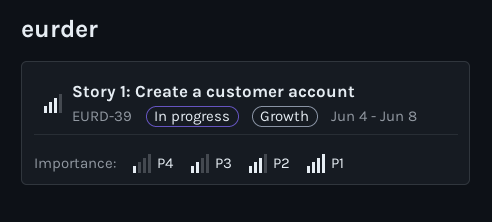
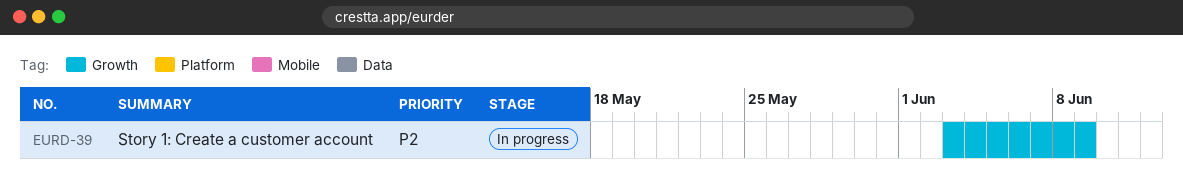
EURD-39, start: Jun 4 -> Jun 3
EURD-39, due: Jun 8 -> Jun 9

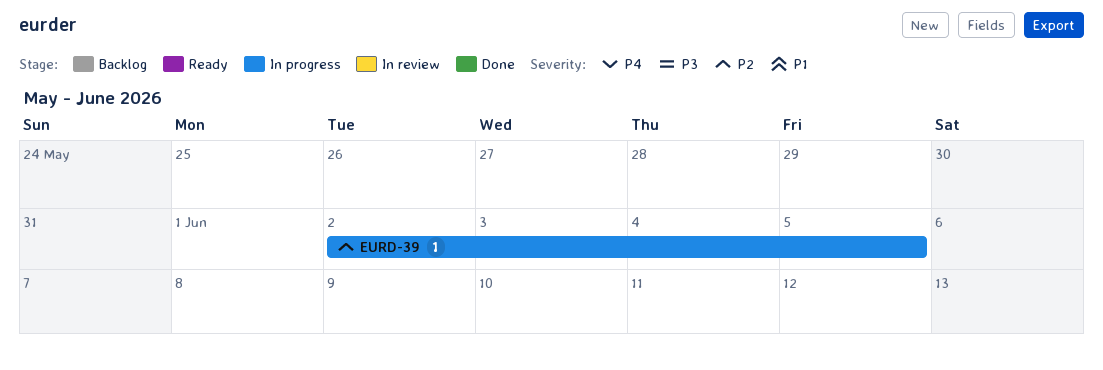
EURD-39, start: Jun 3 -> Jun 2
EURD-39, due: Jun 9 -> Jun 5

